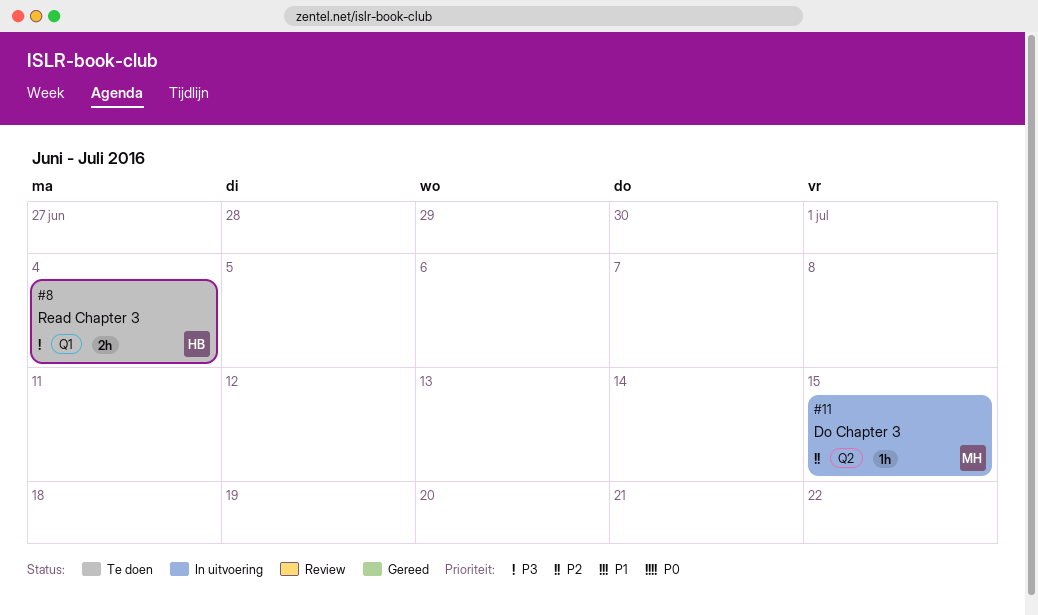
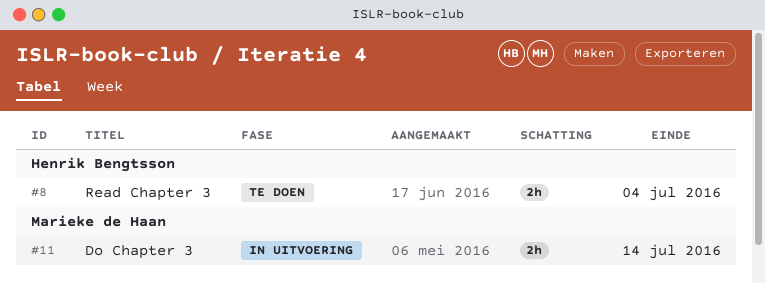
#11, estimate: 1h -> 2h
#11, due: Jul 15 -> Jul 14

